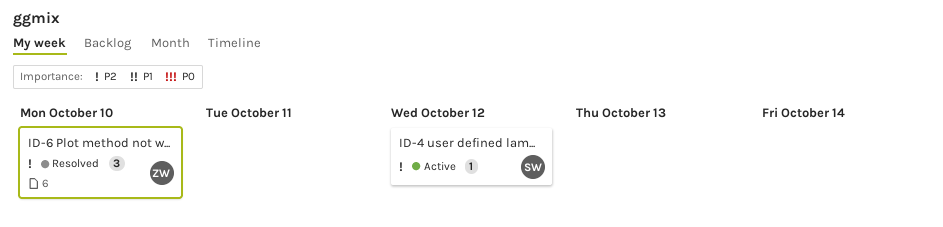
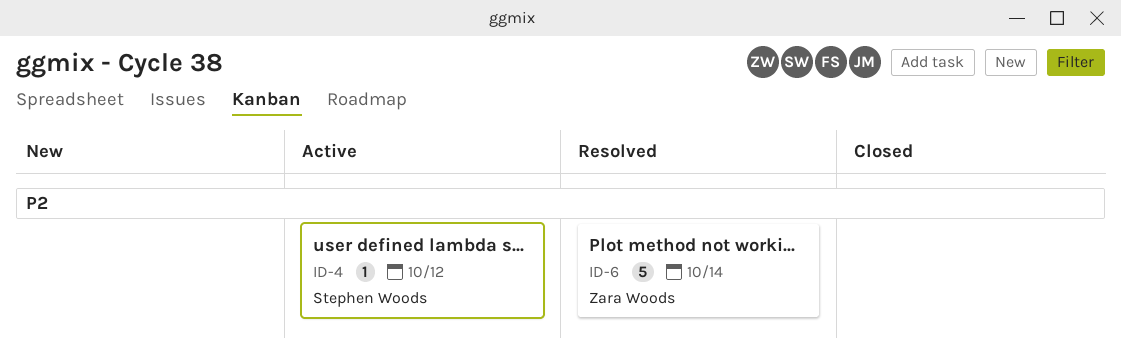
ID-6, estimate: 3 -> 5
ID-6, due: Oct 10 -> Oct 14

